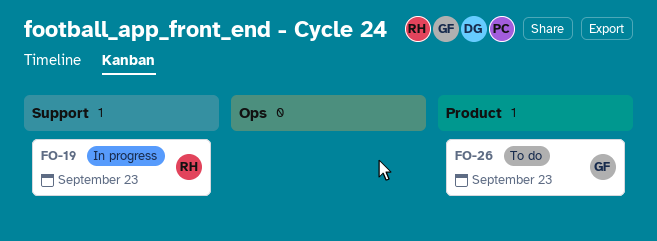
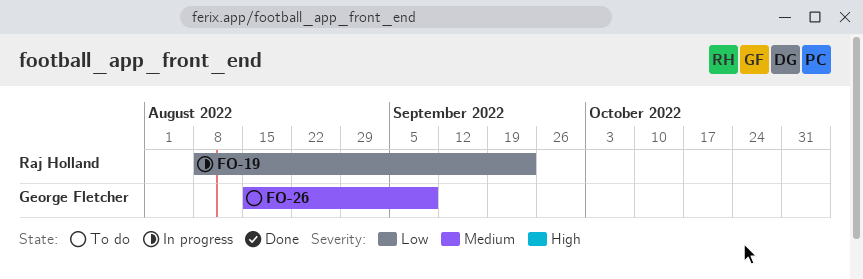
FO-26, due: Sep 23 -> Sep 9

